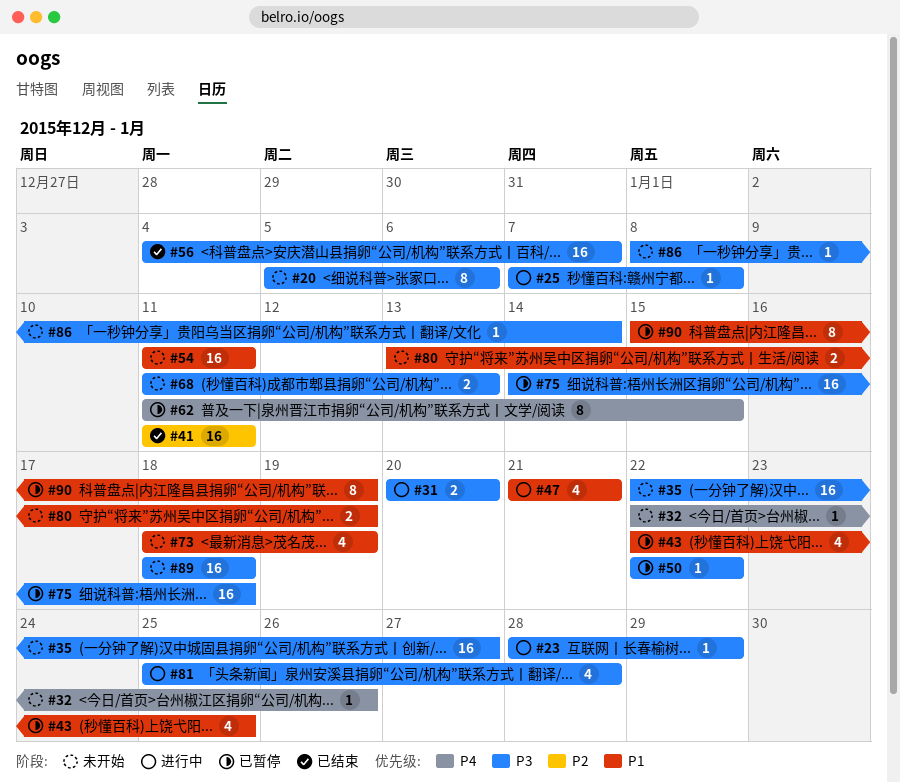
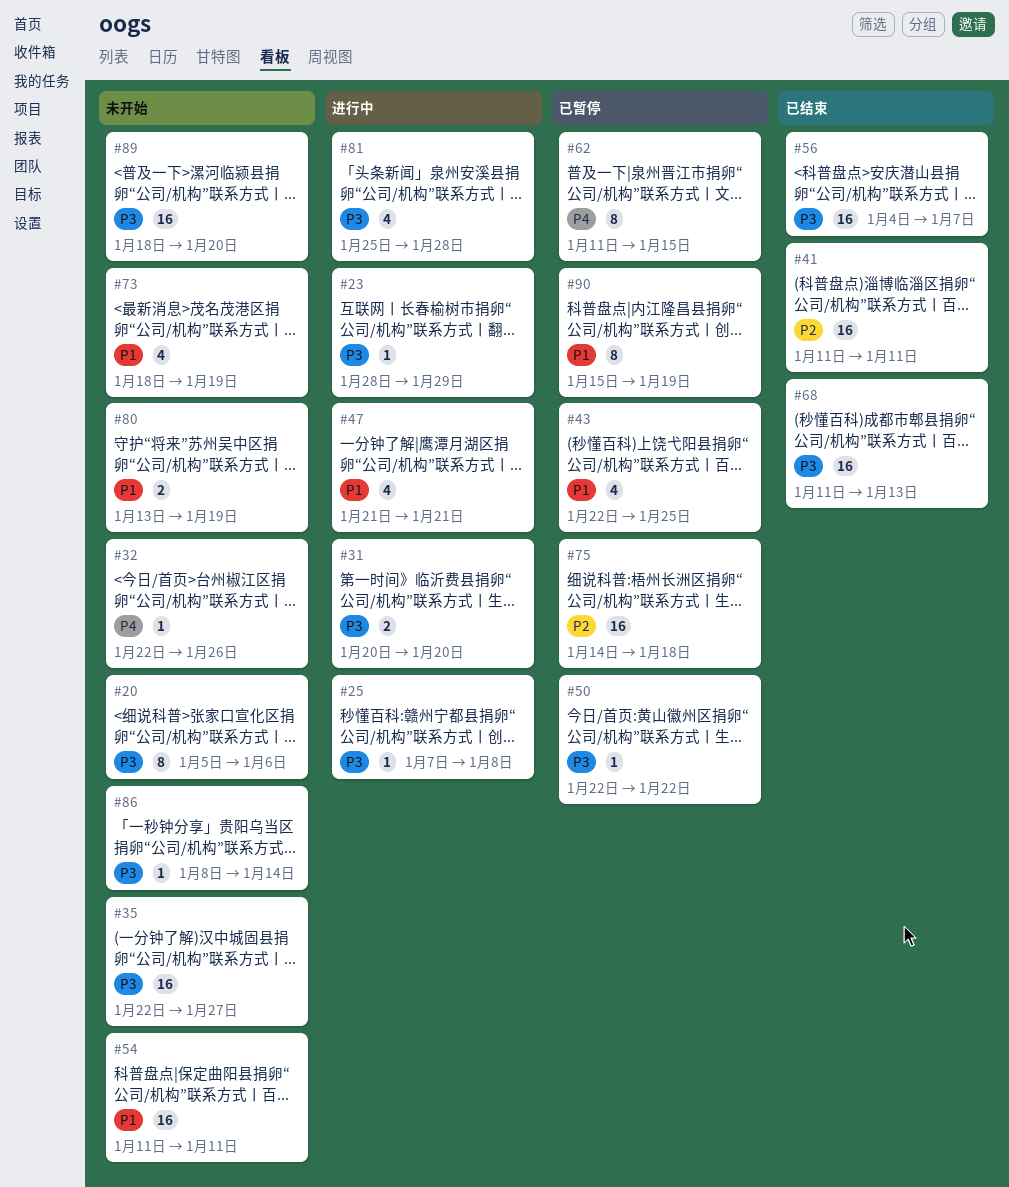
#68, status: 未开始 -> 已结束
#68, estimate: 2 -> 16
#75, priority: P3 -> P2
#89, due: Jan 18 -> Jan 20

